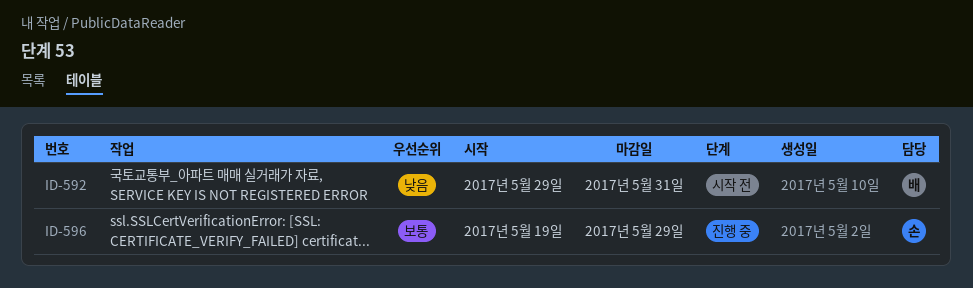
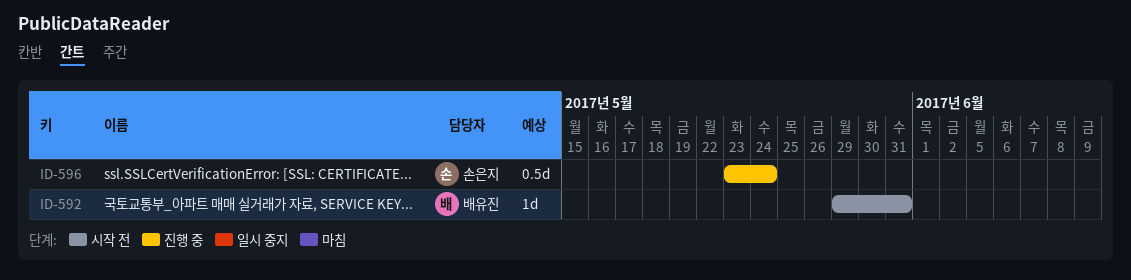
ID-596, start: May 19 -> May 23
ID-596, due: May 29 -> May 24

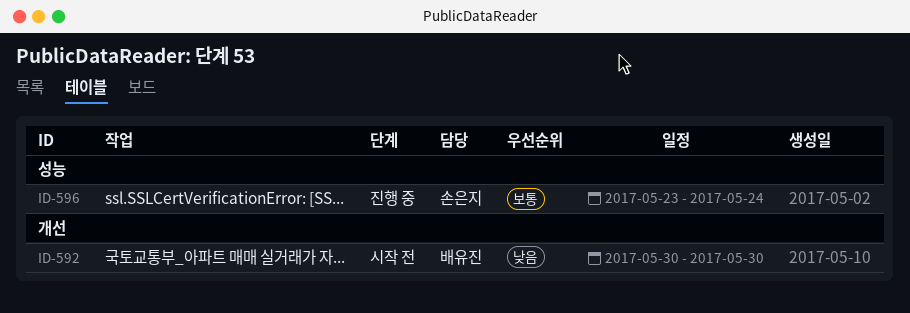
ID-592, start: May 29 -> May 30
ID-592, due: May 31 -> May 30

